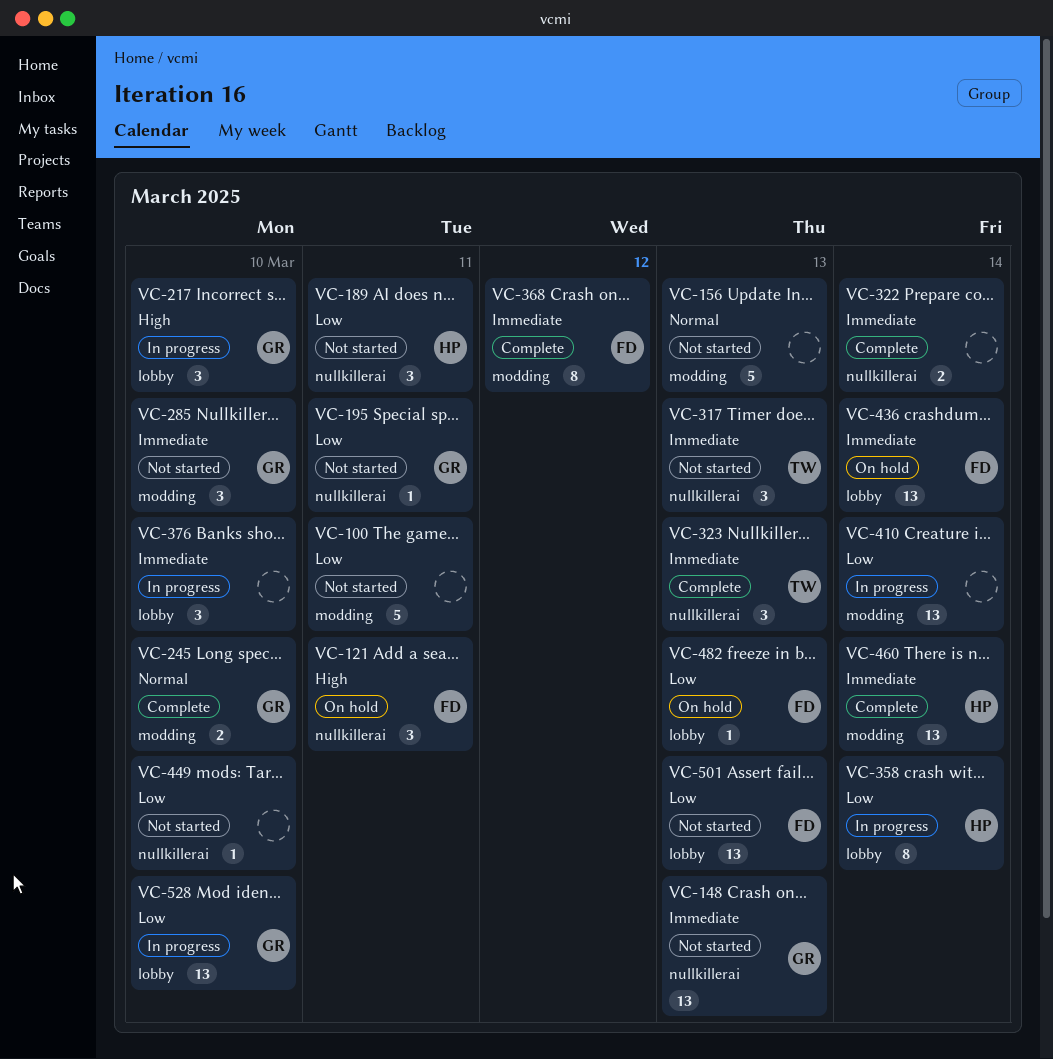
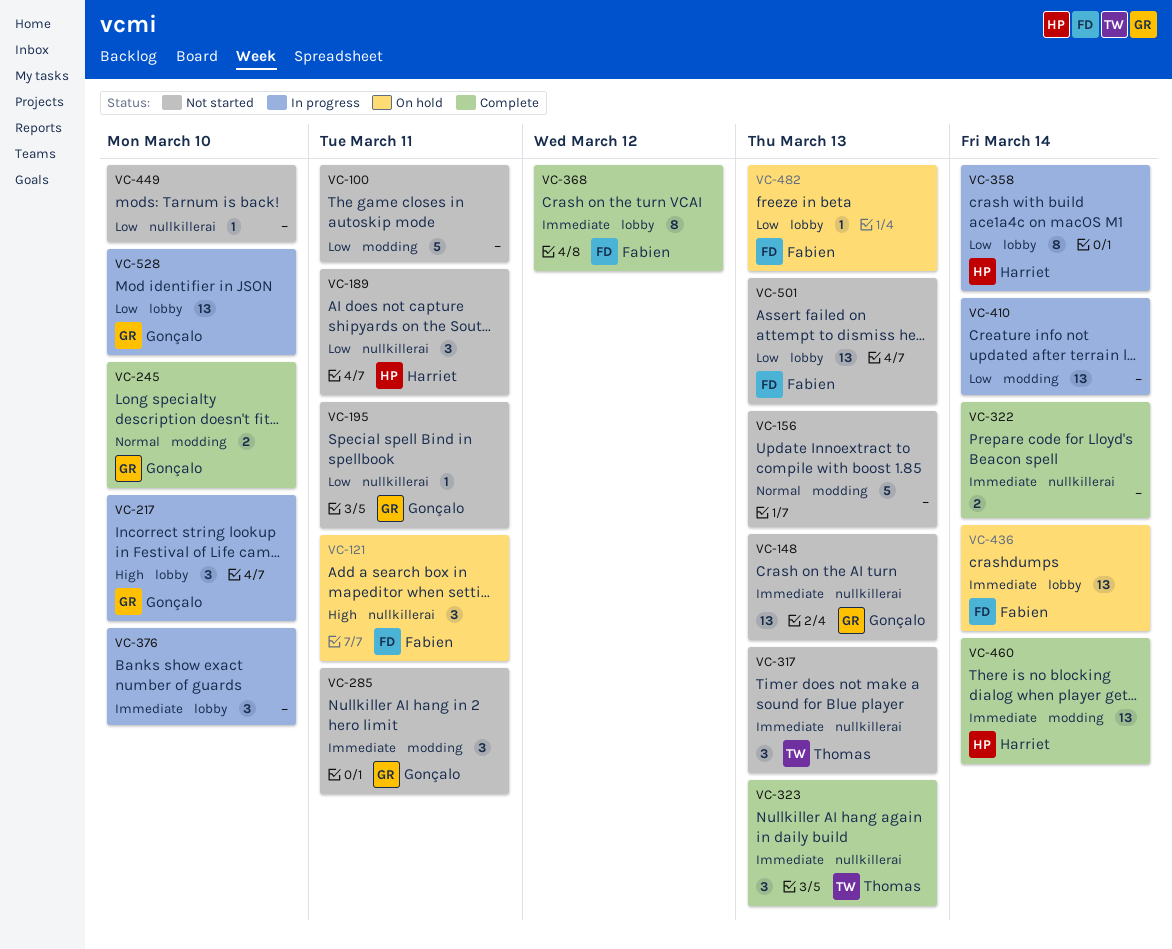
VC-285, due: Mar 10 -> Mar 11
VC-368, label: modding -> lobby

